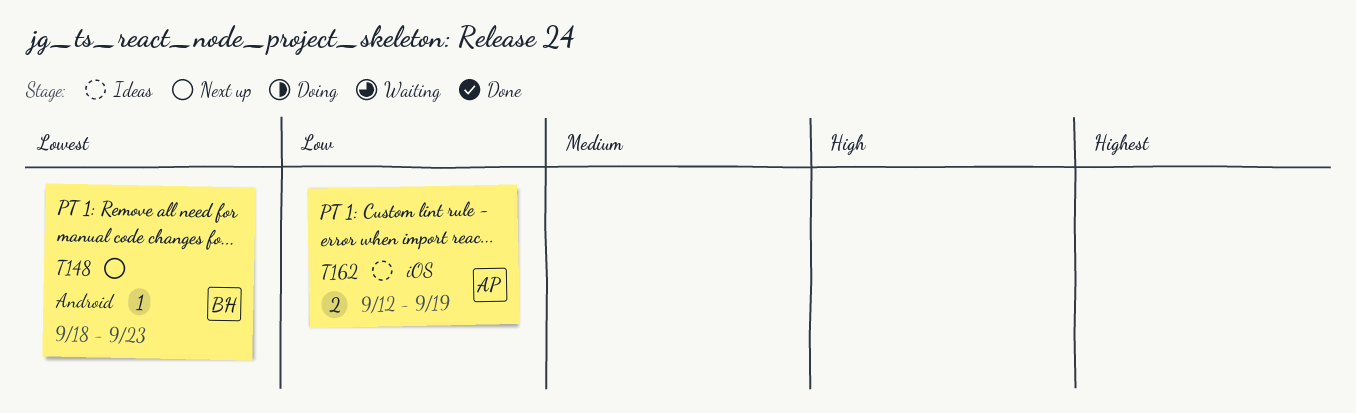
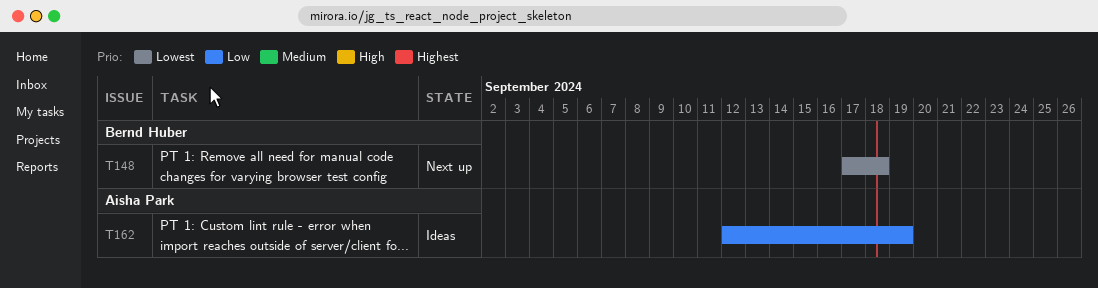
T148, start: Sep 18 -> Sep 17
T148, due: Sep 23 -> Sep 18

